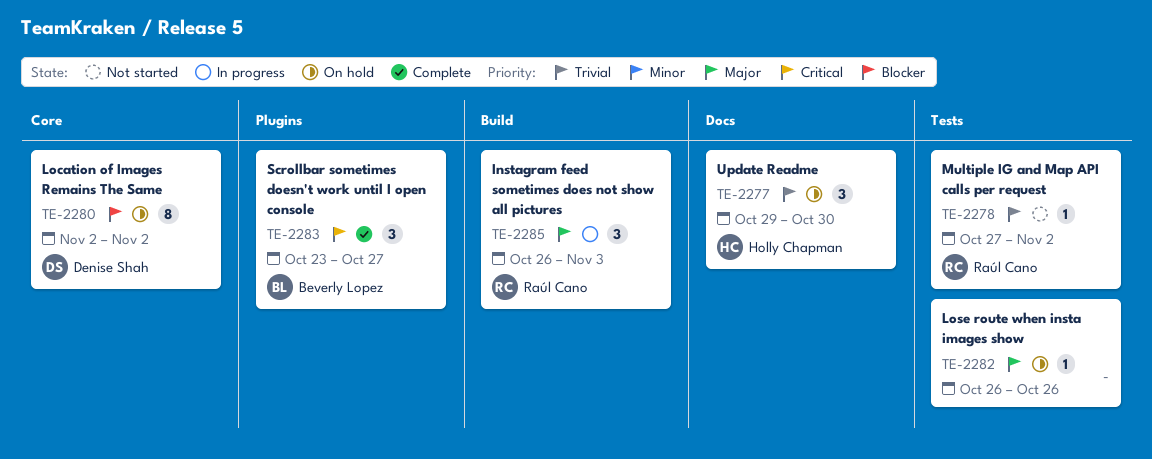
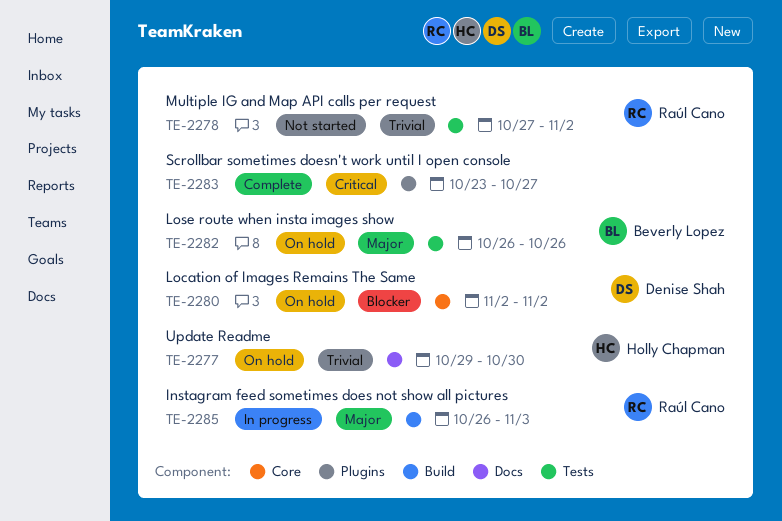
TE-2282, owner: none -> Beverly Lopez
TE-2283, owner: Beverly Lopez -> none

